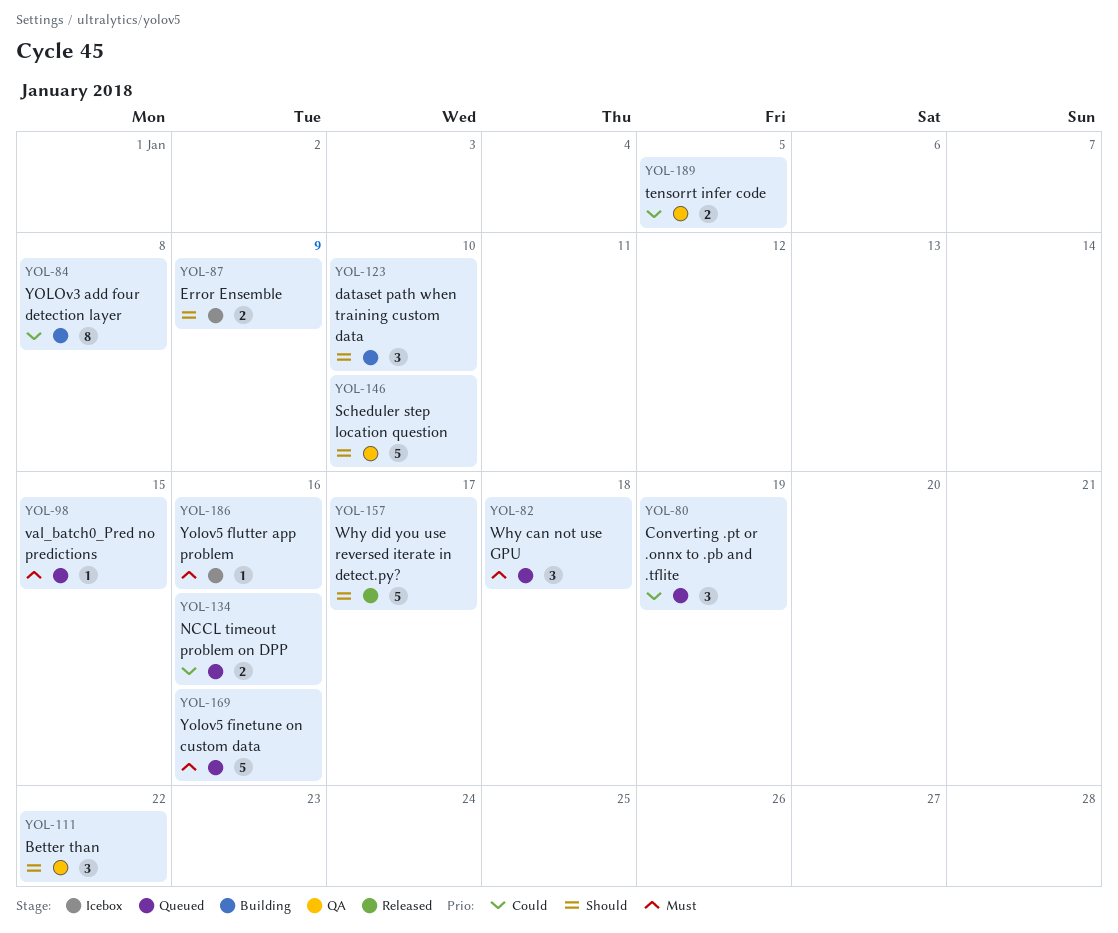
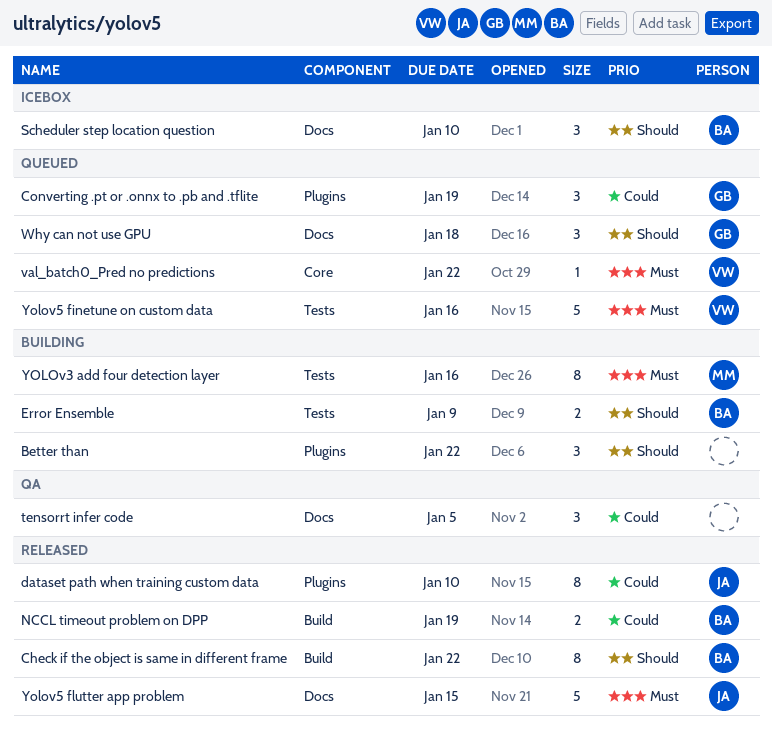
Better than, status: QA -> Building
Check if the object is same in different frame: none -> present
dataset path when training custom data, status: Building -> Released
dataset path when training custom data, priority: Should -> Could
dataset path when training custom data, estimate: 3 -> 8
Error Ensemble, status: Icebox -> Building
NCCL timeout problem on DPP, status: Queued -> Released
NCCL timeout problem on DPP, due: Jan 16 -> Jan 19
Scheduler step location question, status: QA -> Icebox
Scheduler step location question, estimate: 5 -> 3
tensorrt infer code, estimate: 2 -> 3
val_batch0_Pred no predictions, due: Jan 15 -> Jan 22
Why can not use GPU, priority: Must -> Should
Why did you use reversed iterate in detect.py?: present -> none
YOLOv3 add four detection layer, priority: Could -> Must
YOLOv3 add four detection layer, due: Jan 8 -> Jan 16
Yolov5 flutter app problem, status: Icebox -> Released
Yolov5 flutter app problem, estimate: 1 -> 5
Yolov5 flutter app problem, due: Jan 16 -> Jan 15

